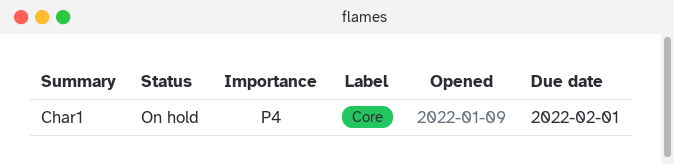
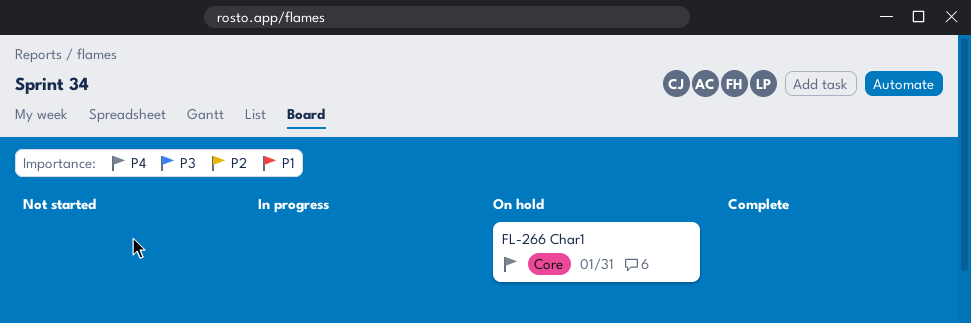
Char1, due: Feb 1 -> Jan 31

